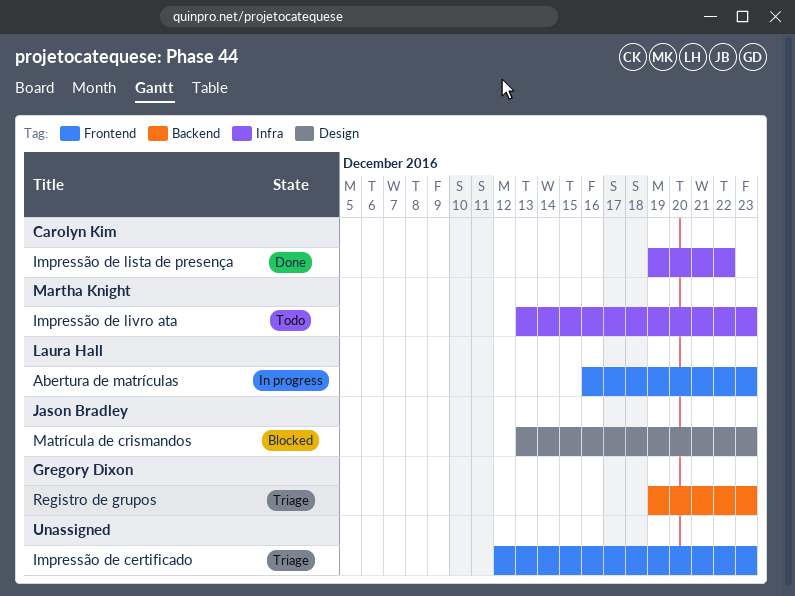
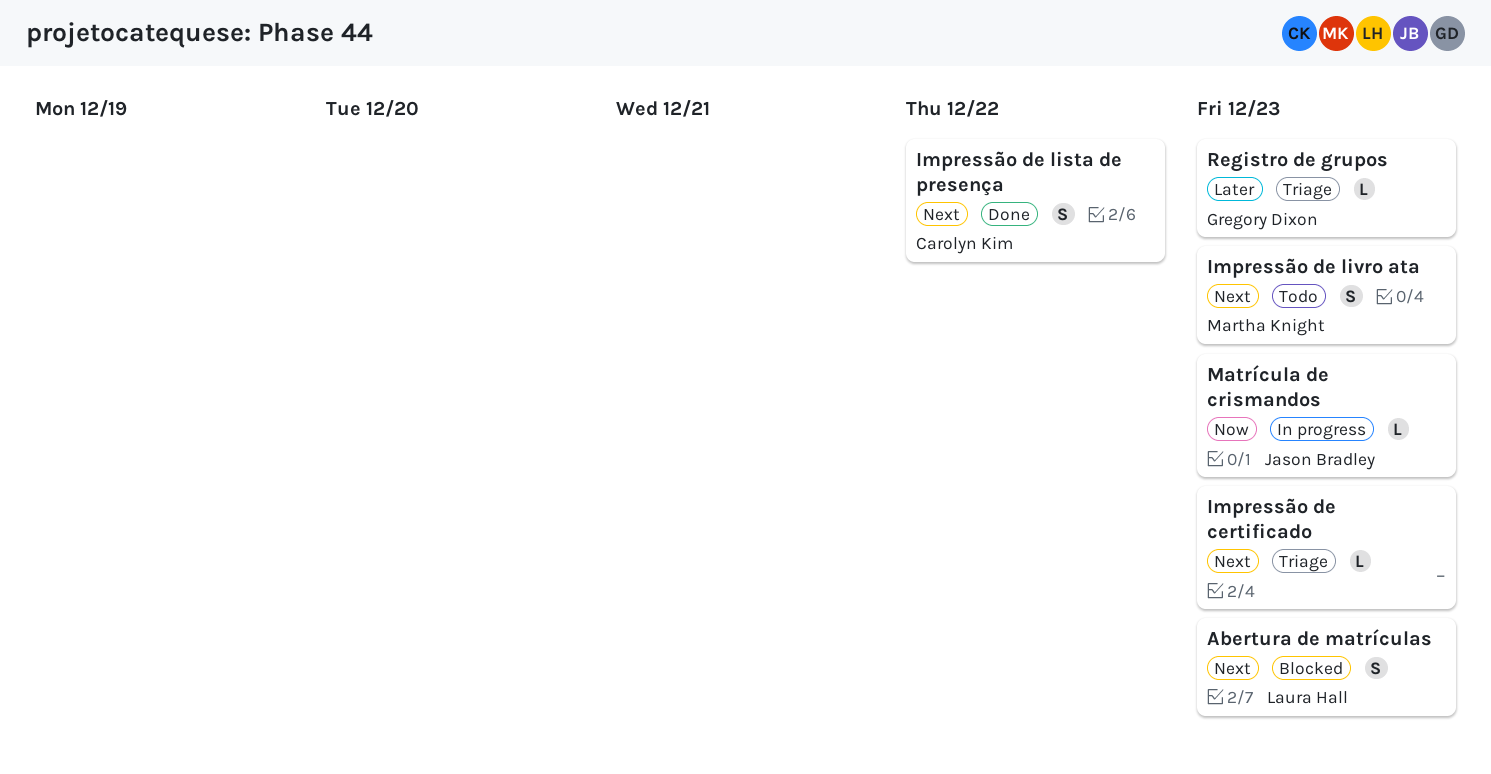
Abertura de matrículas, status: In progress -> Blocked
Matrícula de crismandos, status: Blocked -> In progress

